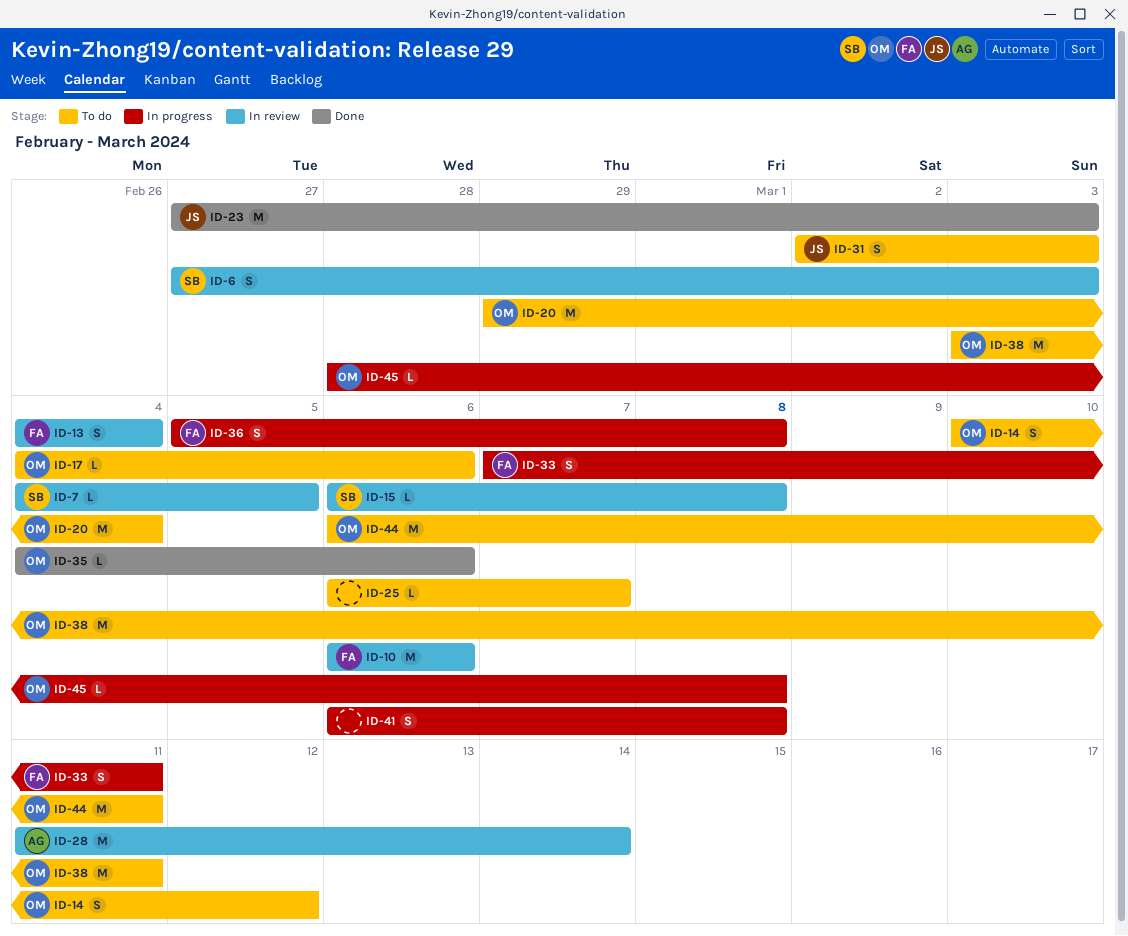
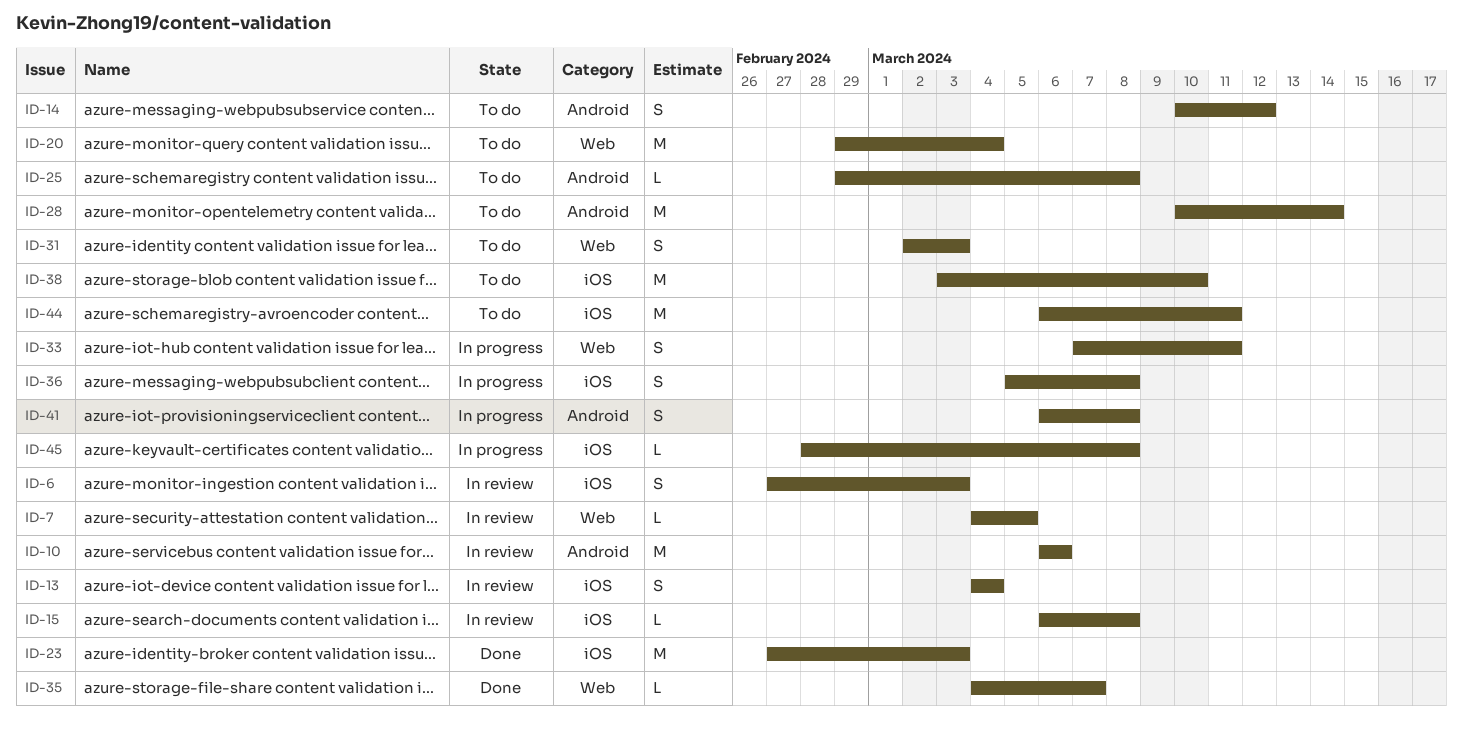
ID-17: present -> none
ID-25, start: Mar 6 -> Feb 29
ID-25, due: Mar 7 -> Mar 8
ID-28, status: In review -> To do
ID-28, start: Mar 11 -> Mar 10
ID-35, due: Mar 6 -> Mar 7
ID-38, due: Mar 11 -> Mar 10

